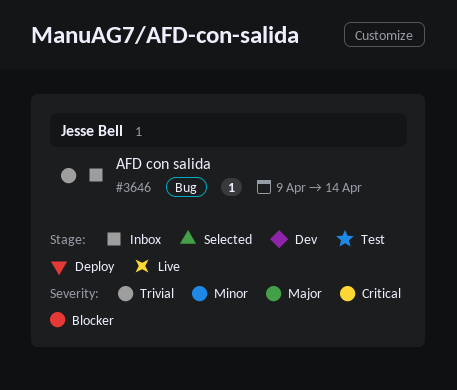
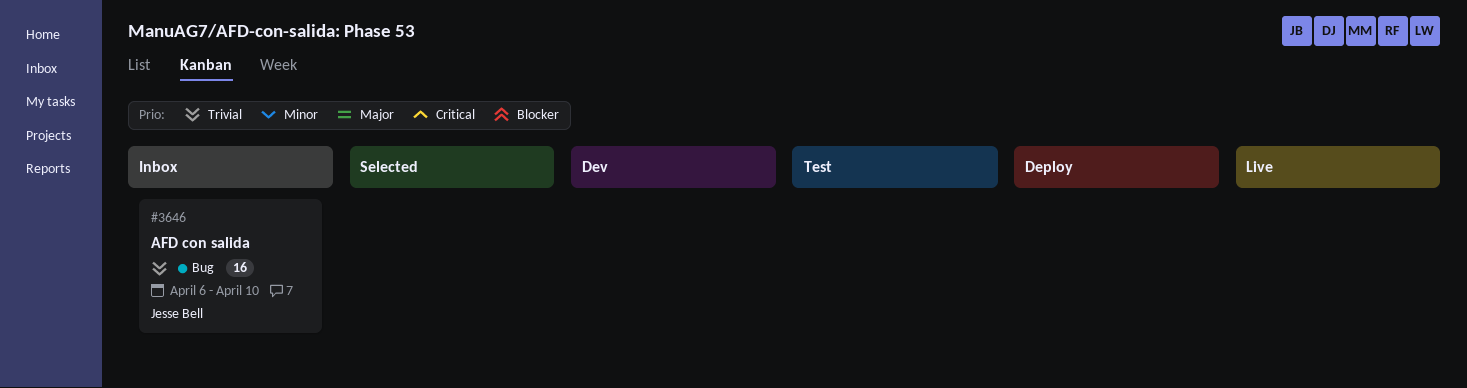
#3646, estimate: 1 -> 16
#3646, start: Apr 9 -> Apr 6
#3646, due: Apr 14 -> Apr 10

